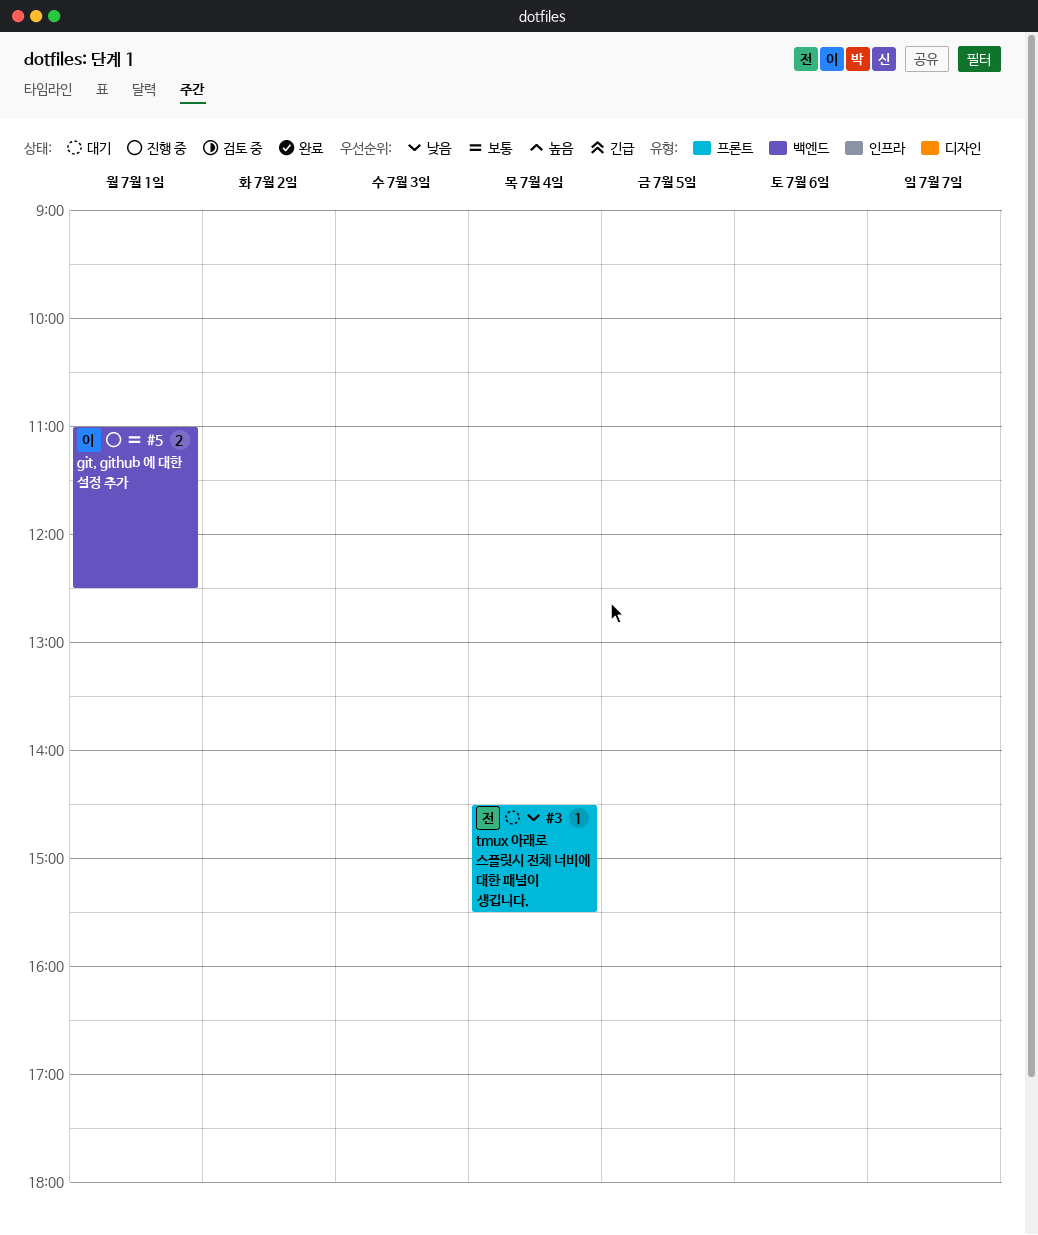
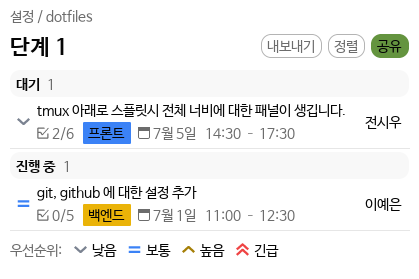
tmux 아래로 스플릿시 전체 너비에 대한 패널이 생깁니다., day: Jul 4 -> Jul 5
tmux 아래로 스플릿시 전체 너비에 대한 패널이 생깁니다., ends: 15:30 -> 17:30

